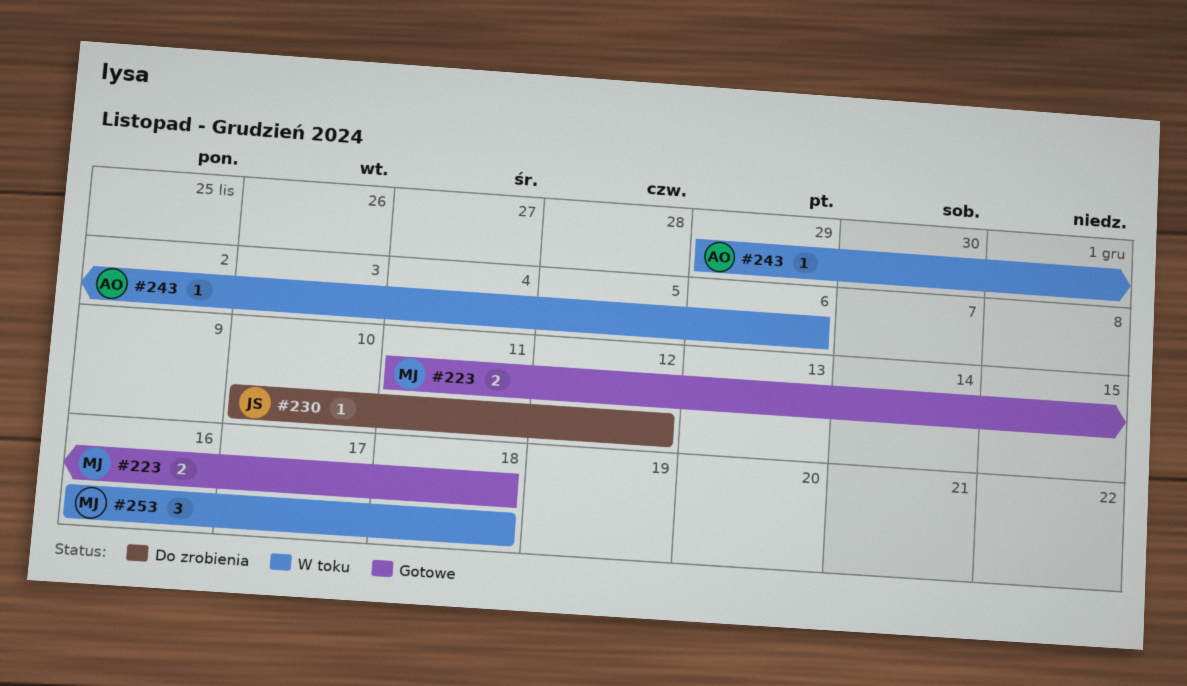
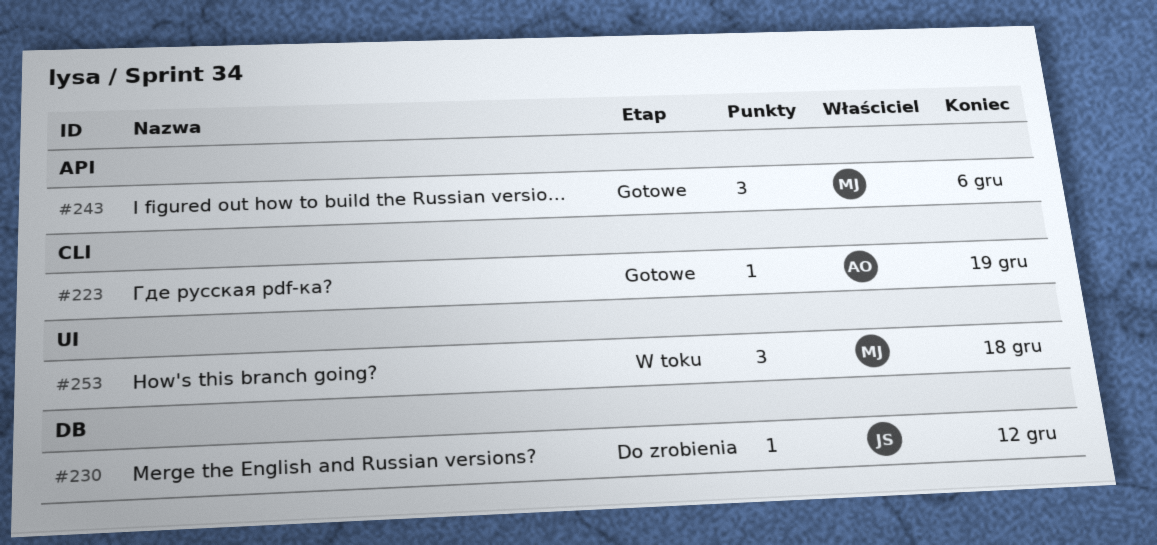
#223, owner: MJ -> AO
#223, estimate: 2 -> 1
#223, due: Dec 18 -> Dec 19
#243, status: W toku -> Gotowe
#243, owner: AO -> MJ
#243, estimate: 1 -> 3

